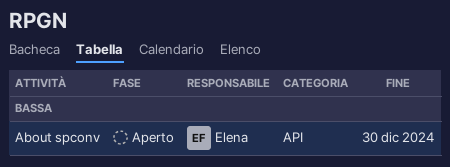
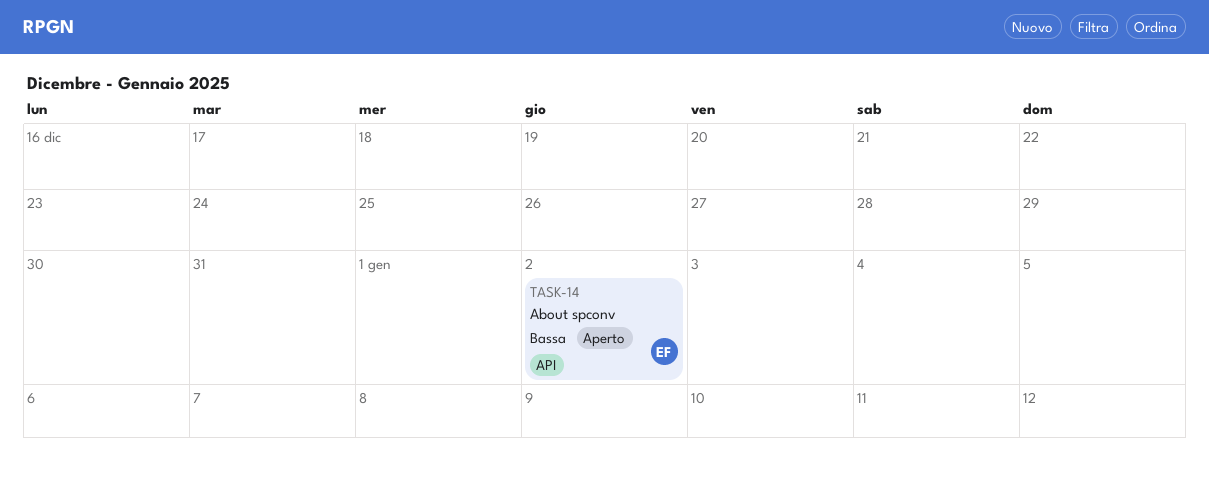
About spconv, due: Dec 30 -> Jan 2

